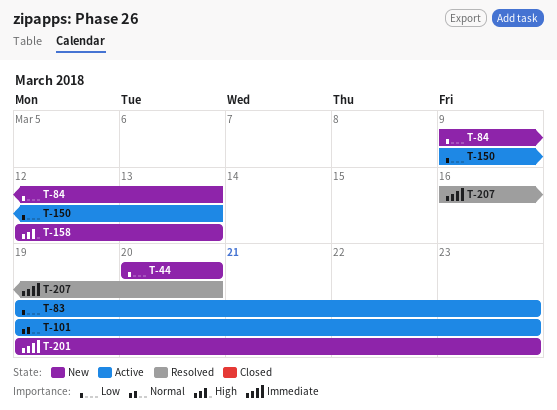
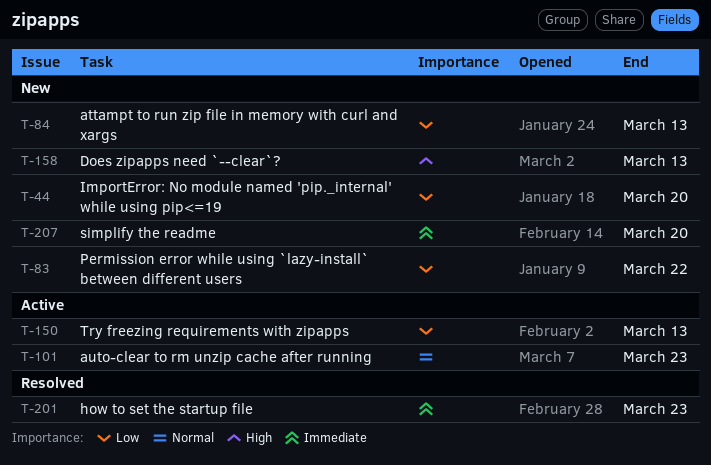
T-83, status: Active -> New
T-83, due: Mar 23 -> Mar 22
T-201, status: New -> Resolved
T-207, status: Resolved -> New

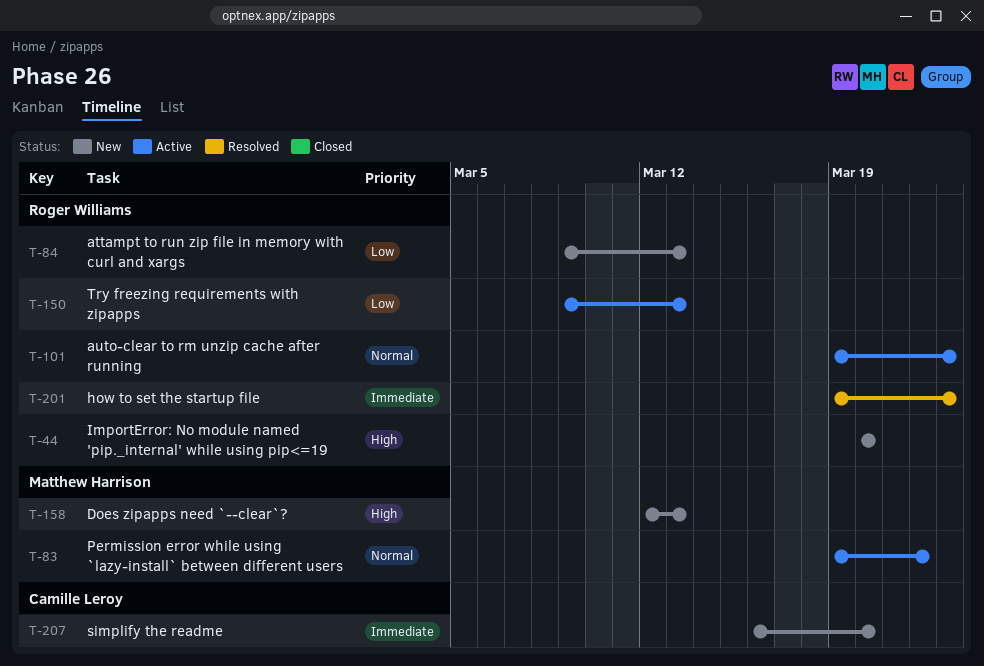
T-44, priority: Low -> High
T-83, status: New -> Active
T-83, priority: Low -> Normal

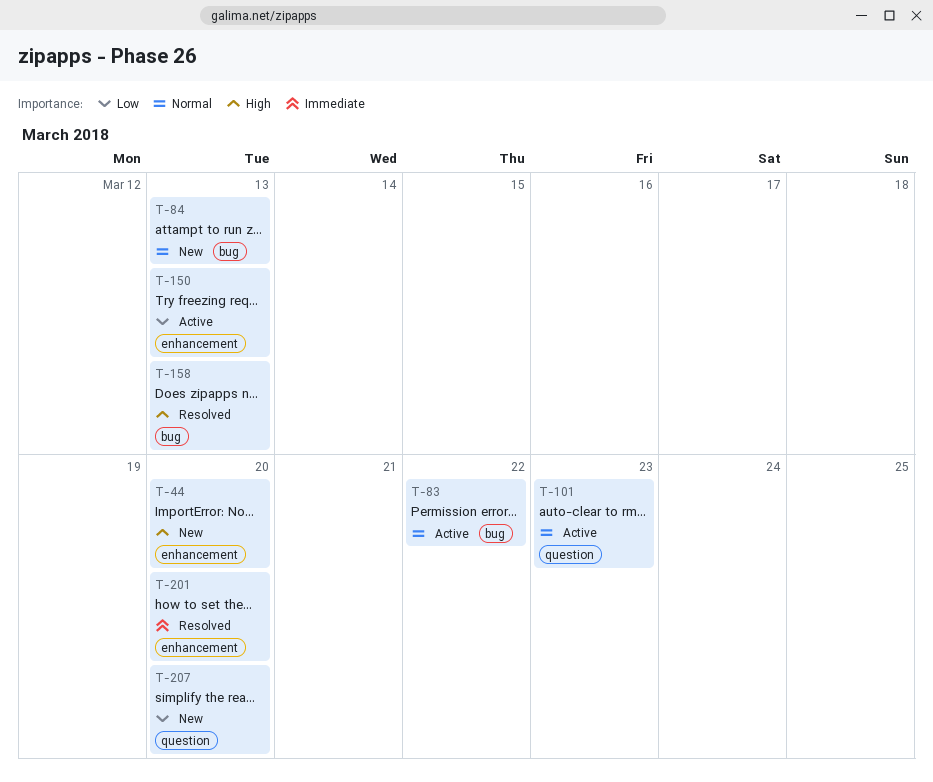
T-84, priority: Low -> Normal
T-158, status: New -> Resolved
T-201, due: Mar 23 -> Mar 20
T-207, priority: Immediate -> Low

